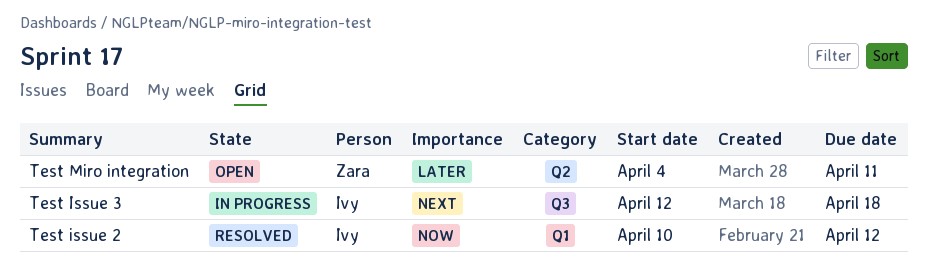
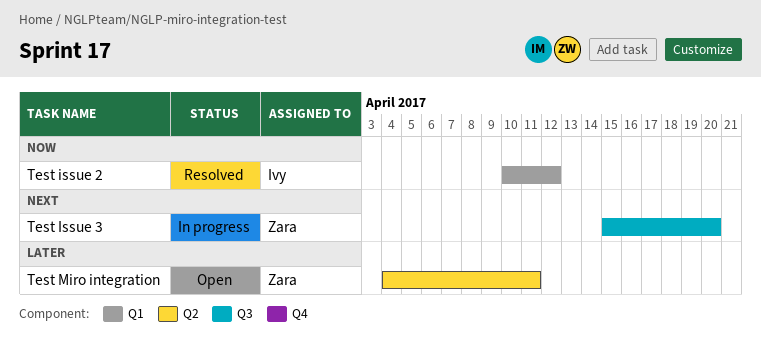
Test Issue 3, owner: Ivy -> Zara
Test Issue 3, start: Apr 12 -> Apr 15
Test Issue 3, due: Apr 18 -> Apr 20

